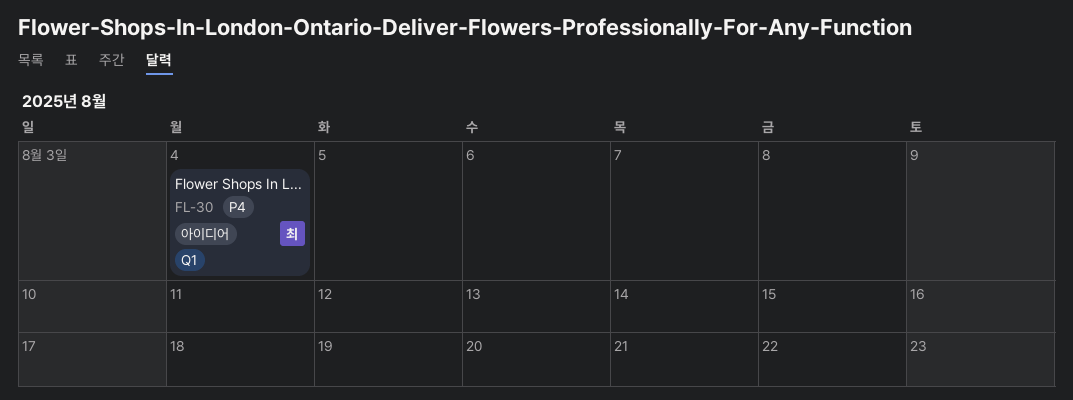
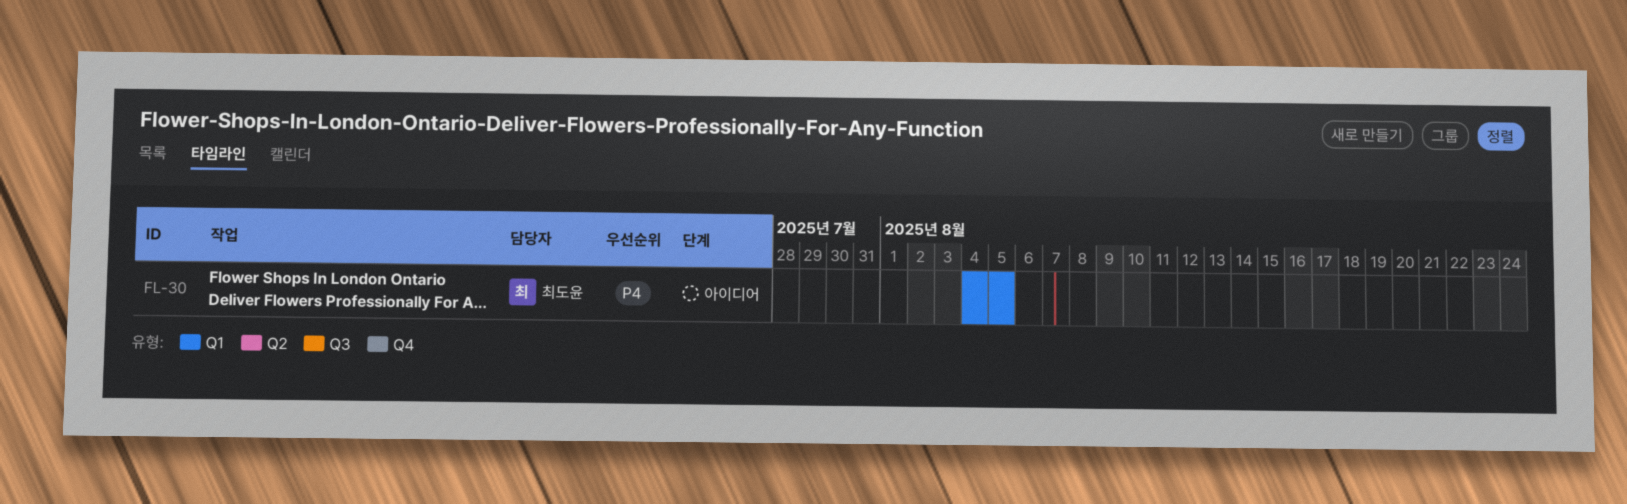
FL-30, due: Aug 4 -> Aug 5

